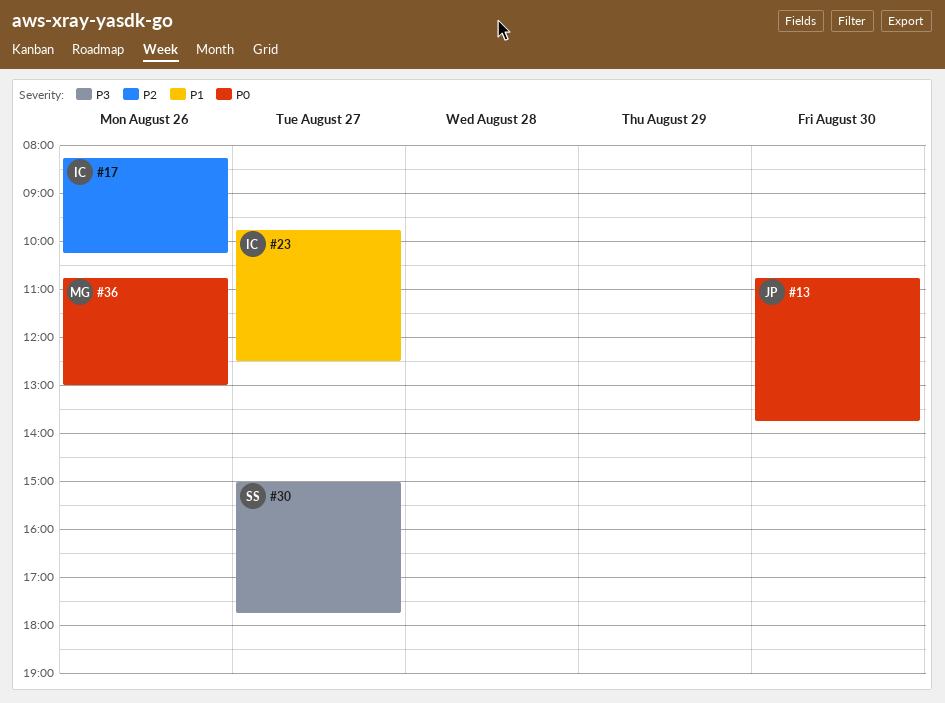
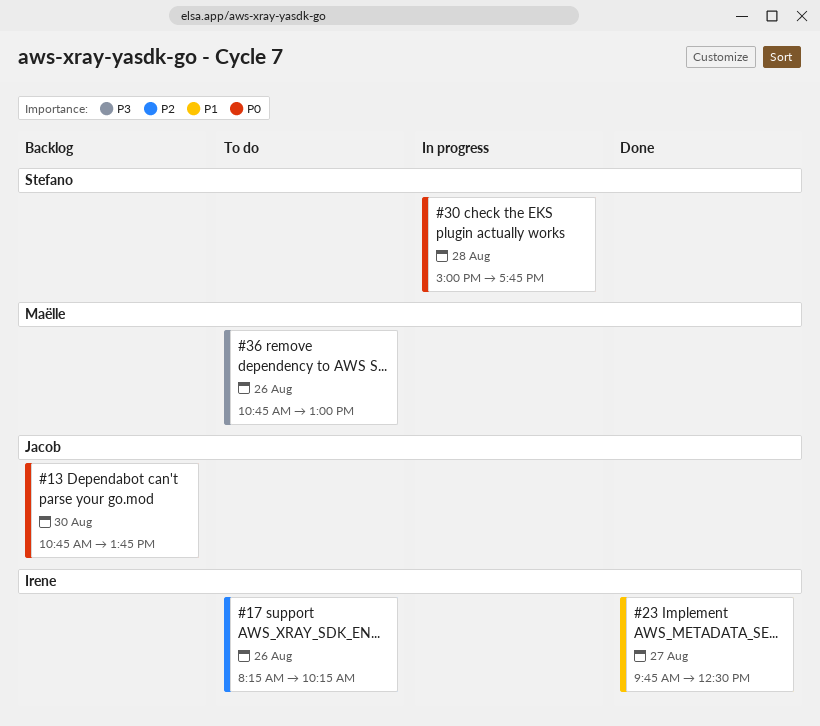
#30, priority: P3 -> P0
#30, day: Aug 27 -> Aug 28
#36, priority: P0 -> P3

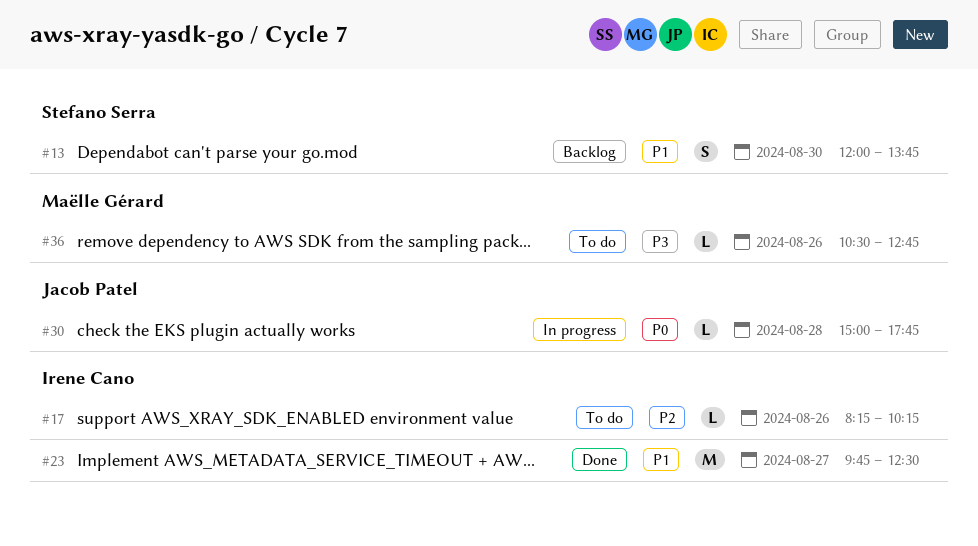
#13, owner: Jacob Patel -> Stefano Serra
#13, priority: P0 -> P1
#13, begins: 10:45 -> 12:00
#30, owner: Stefano Serra -> Jacob Patel
#36, begins: 10:45 -> 10:30
#36, ends: 13:00 -> 12:45

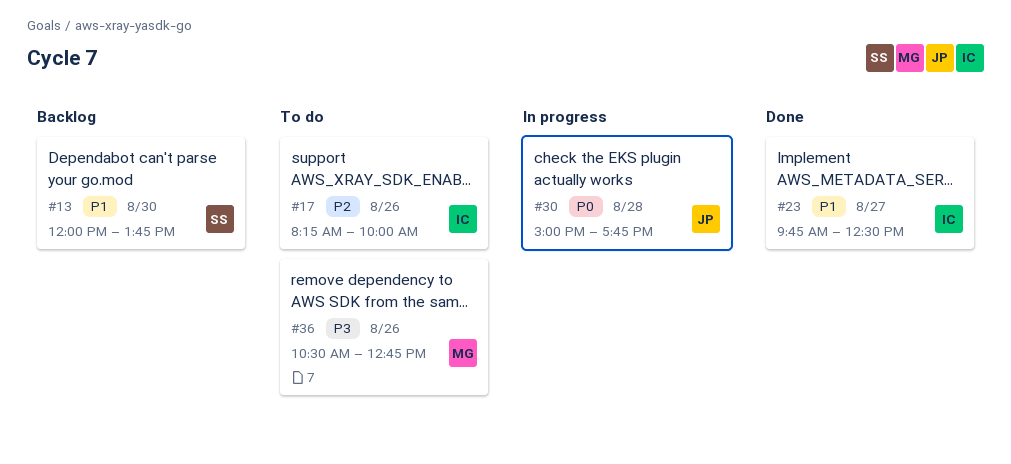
#17, ends: 10:15 -> 10:00

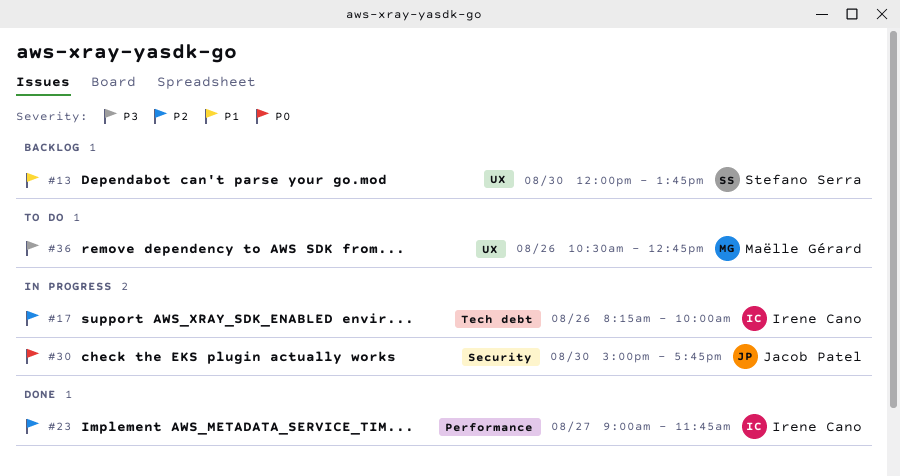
#17, status: To do -> In progress
#23, priority: P1 -> P2
#23, begins: 09:45 -> 09:00
#23, ends: 12:30 -> 11:45
#30, day: Aug 28 -> Aug 30

